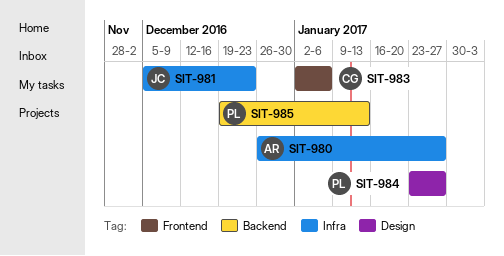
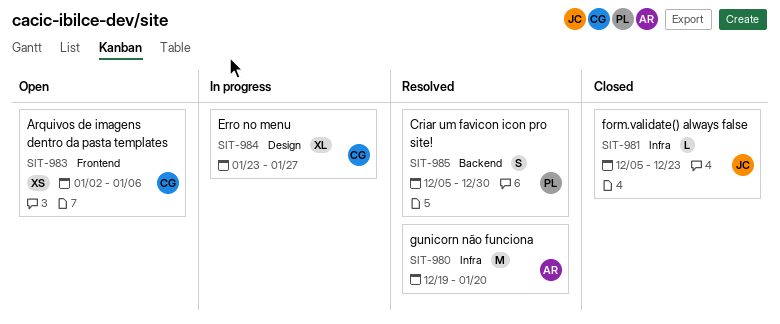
SIT-980, start: Dec 26 -> Dec 19
SIT-980, due: Jan 27 -> Jan 20
SIT-984, owner: PL -> CG
SIT-985, start: Dec 19 -> Dec 5
SIT-985, due: Jan 13 -> Dec 30

